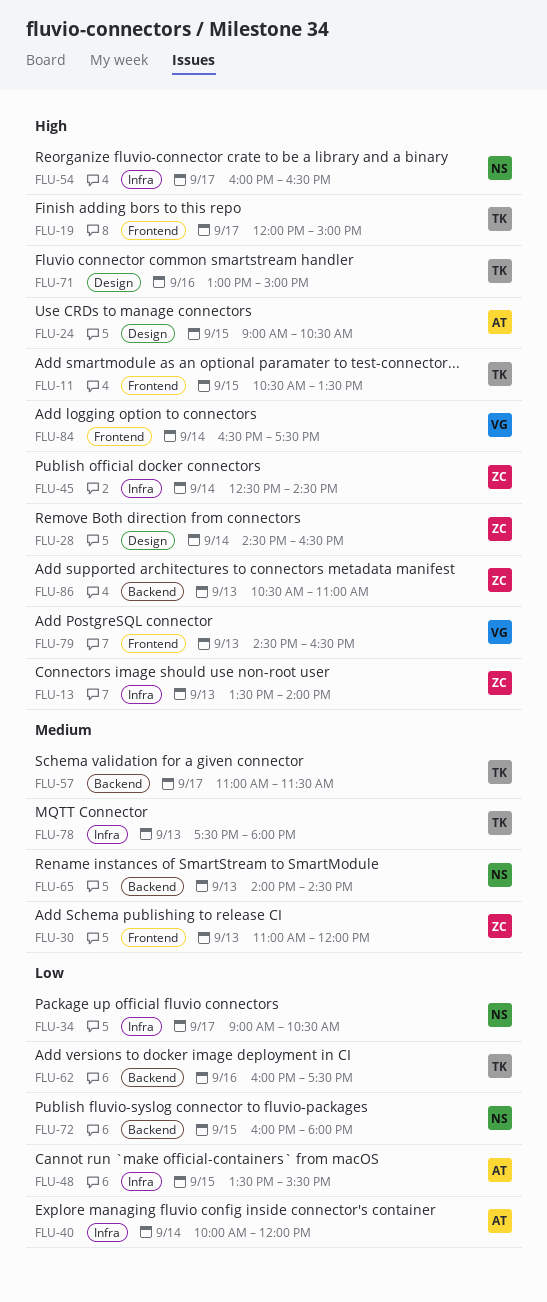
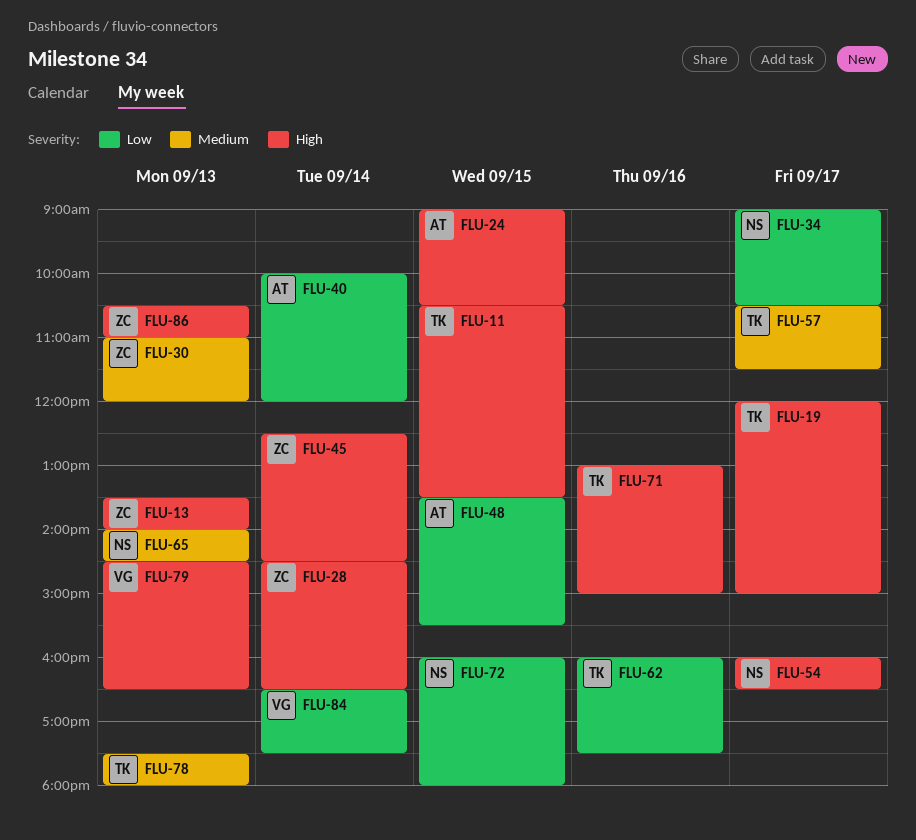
FLU-57, begins: 11:00 -> 10:30
FLU-84, priority: High -> Low

